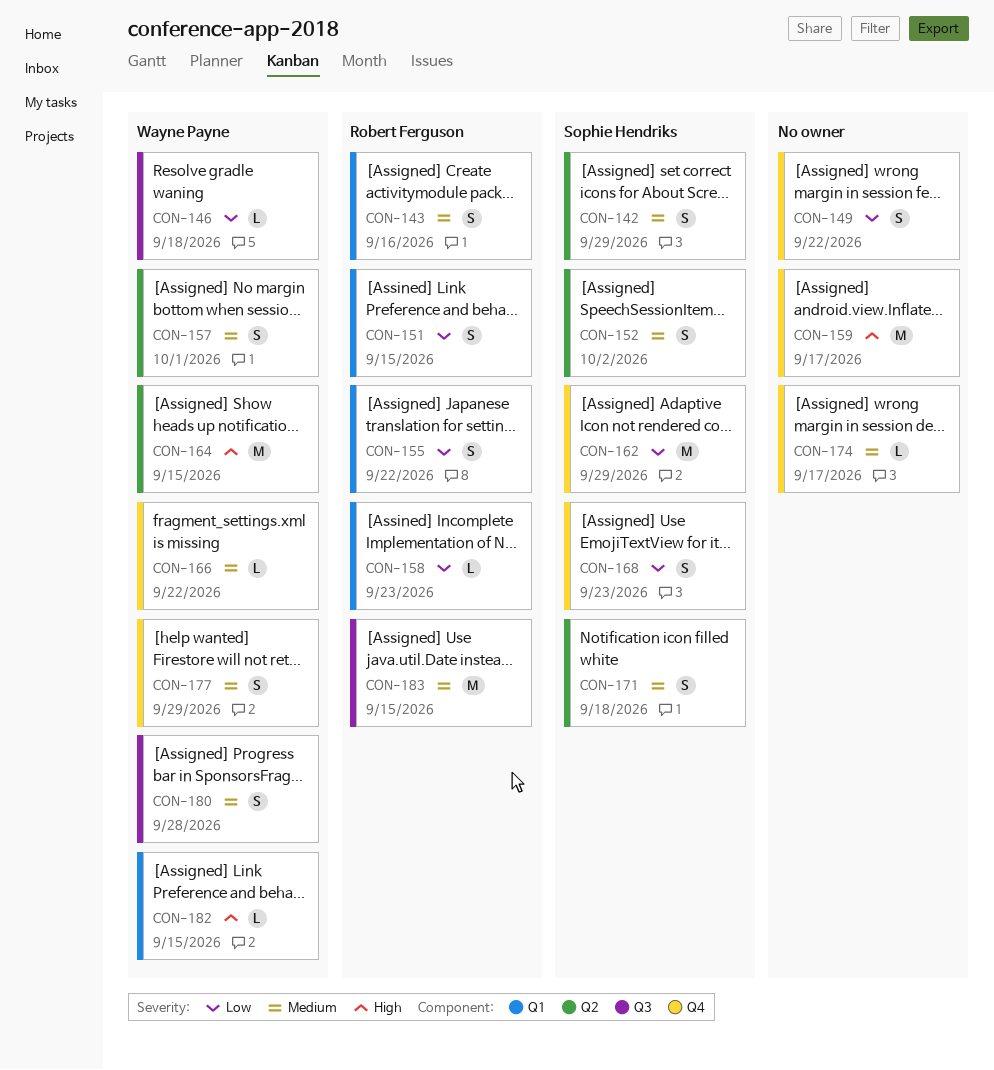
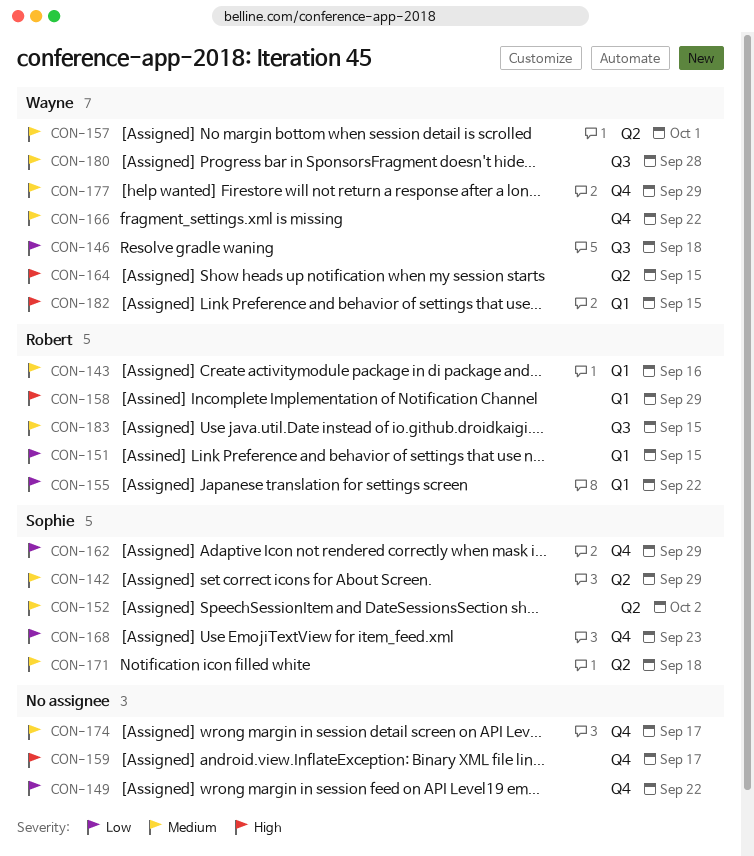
CON-158, priority: Low -> High
CON-158, due: Sep 23 -> Sep 29

